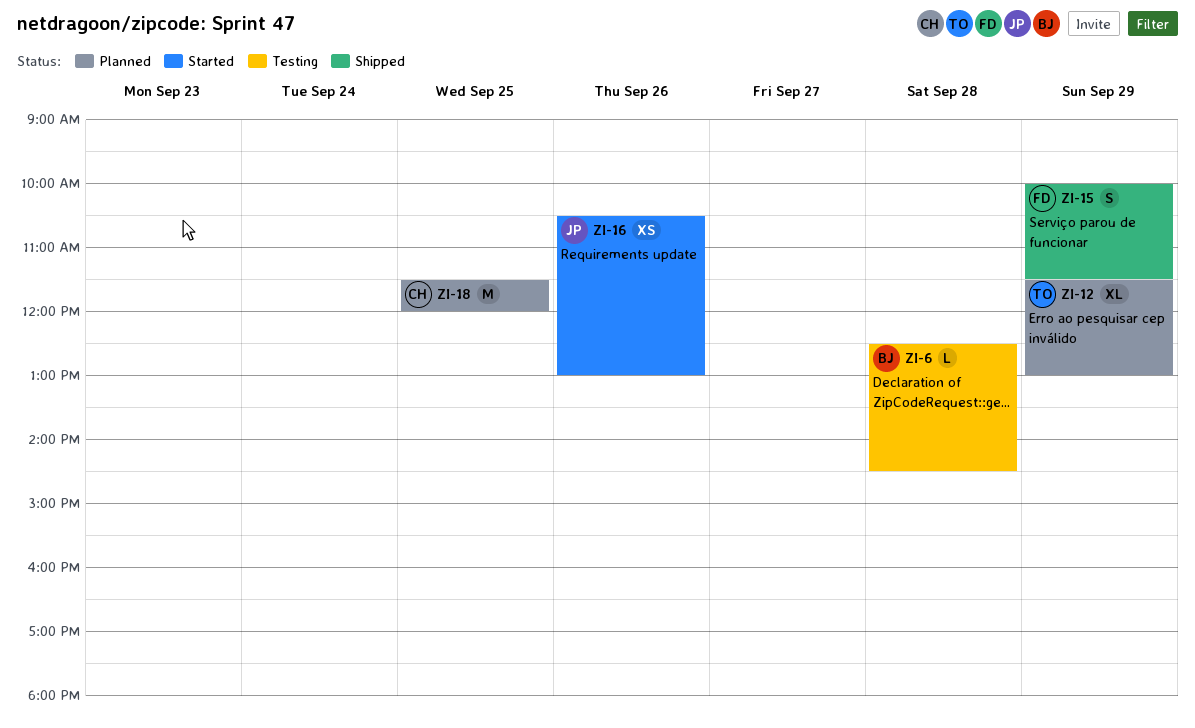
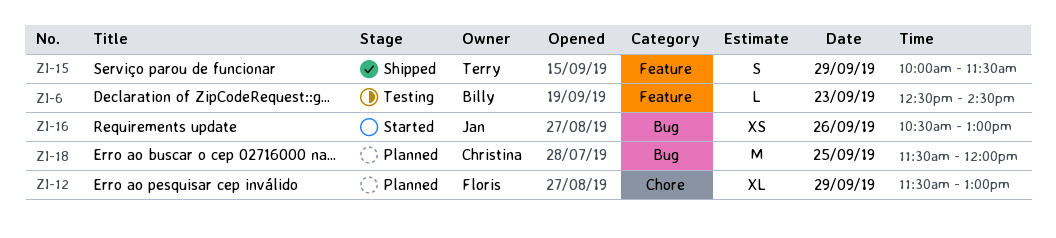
ZI-6, day: Sep 28 -> Sep 23
ZI-12, owner: Terry -> Floris
ZI-15, owner: Floris -> Terry

